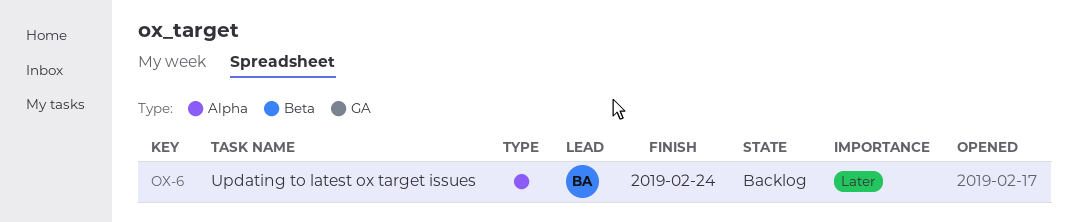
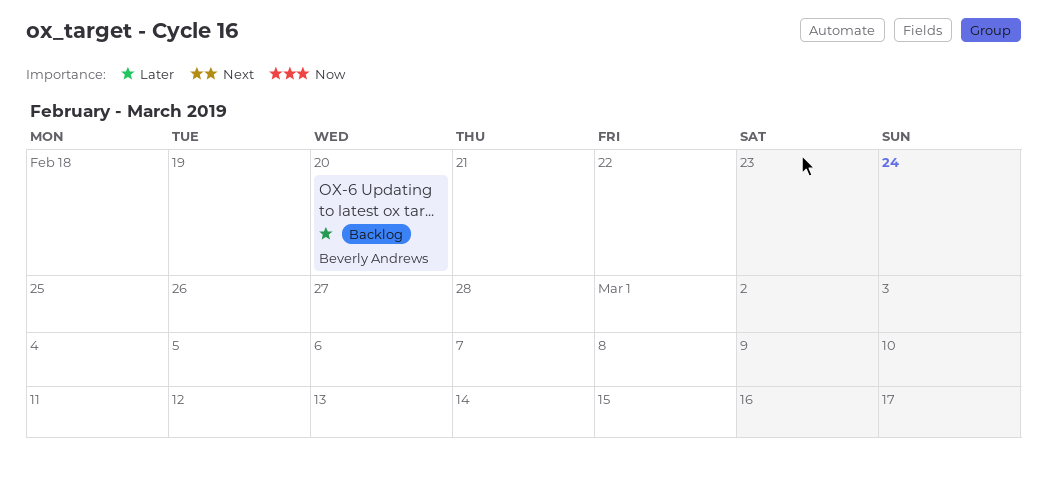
OX-6, due: Feb 24 -> Feb 20

